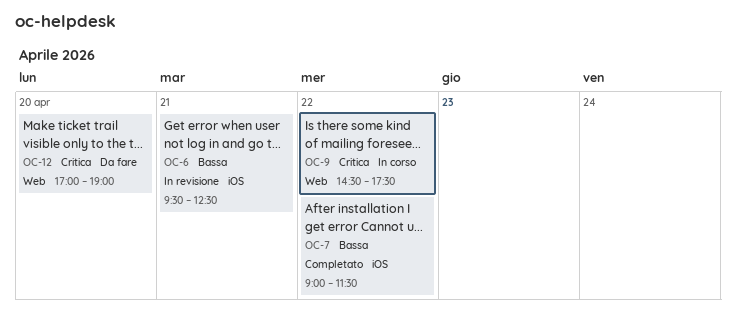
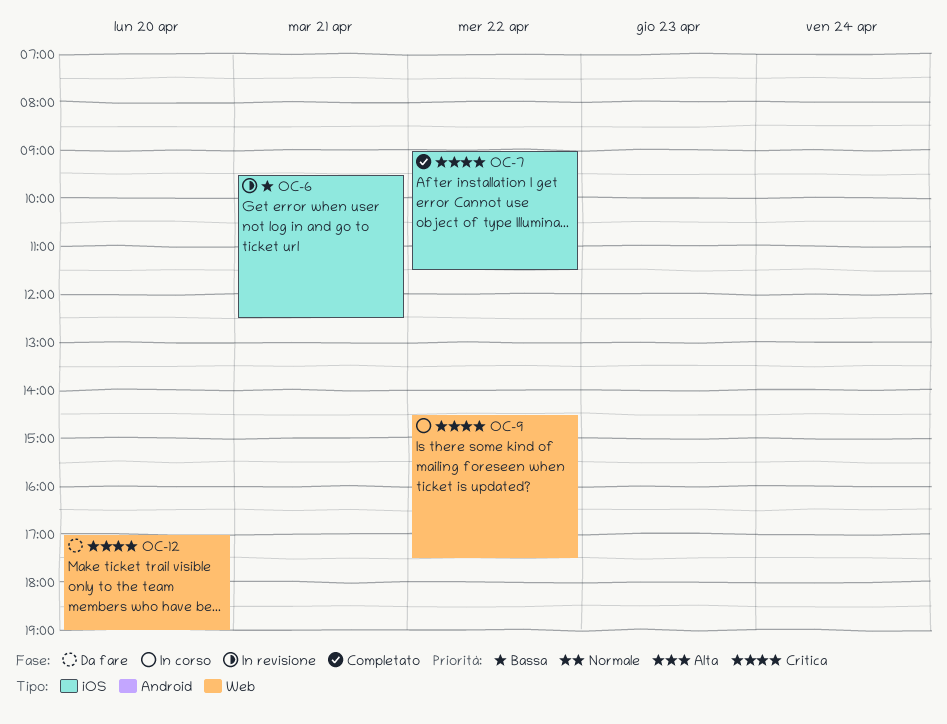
OC-7, priority: Bassa -> Critica

